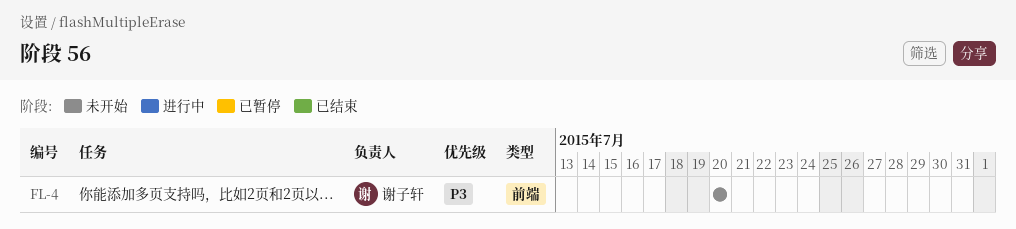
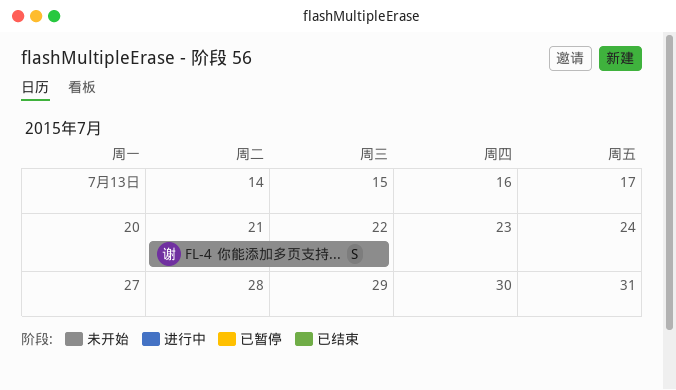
FL-4, start: Jul 20 -> Jul 21
FL-4, due: Jul 20 -> Jul 22

